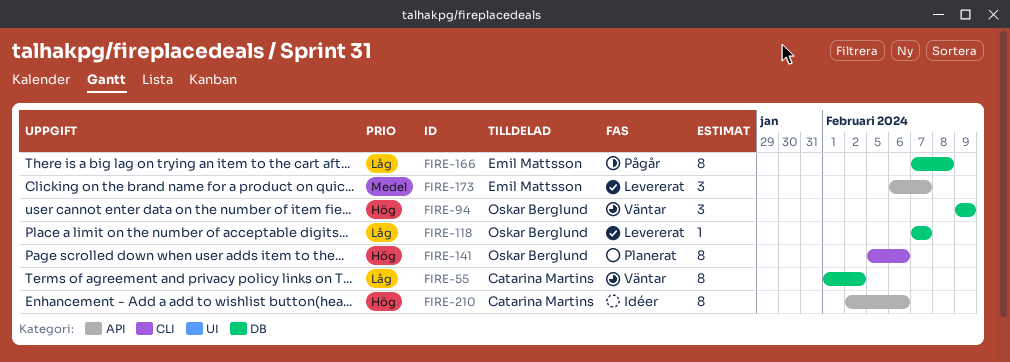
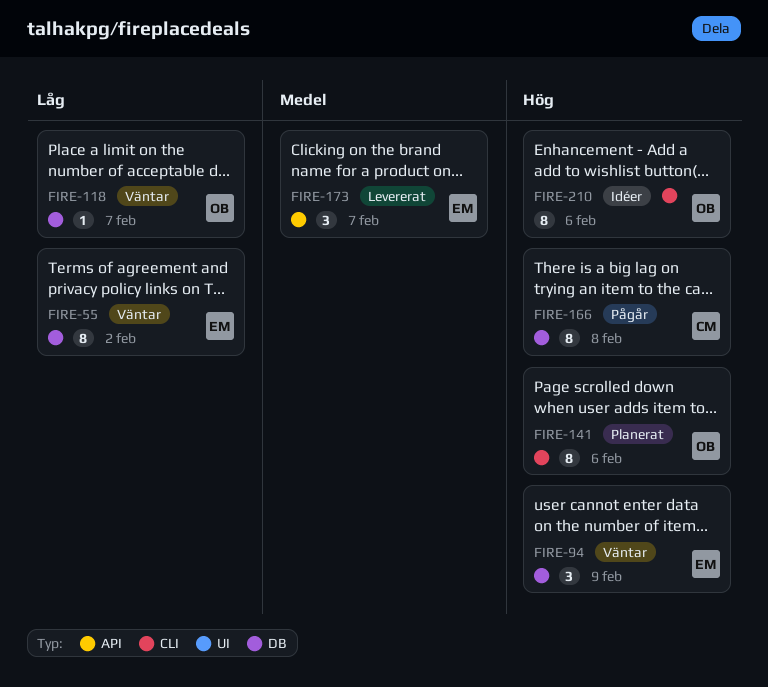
FIRE-55, owner: Catarina Martins -> Emil Mattsson
FIRE-94, owner: Oskar Berglund -> Emil Mattsson
FIRE-118, status: Levererat -> Väntar
FIRE-166, owner: Emil Mattsson -> Catarina Martins
FIRE-166, priority: Låg -> Hög
FIRE-210, owner: Catarina Martins -> Oskar Berglund
FIRE-210, label: API -> CLI

